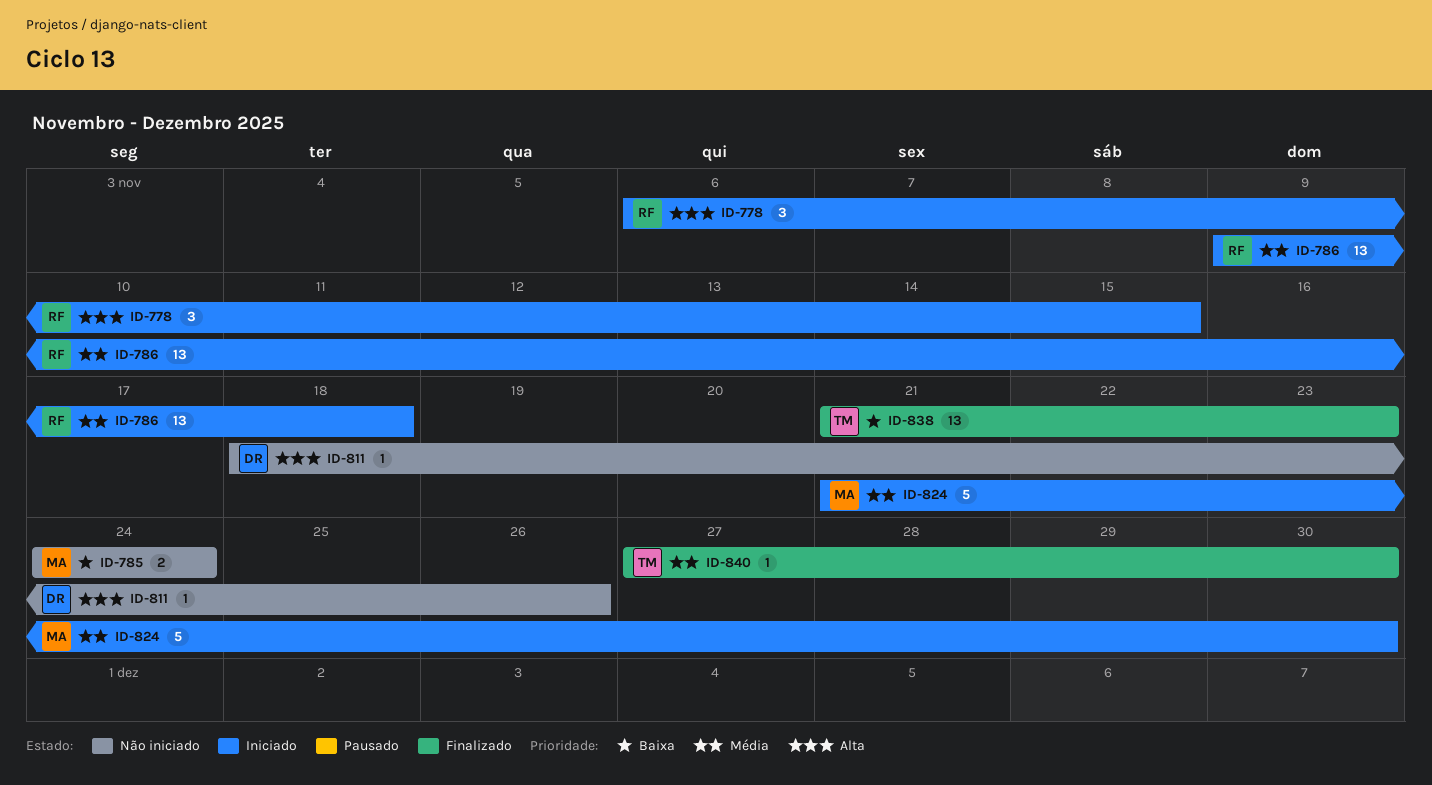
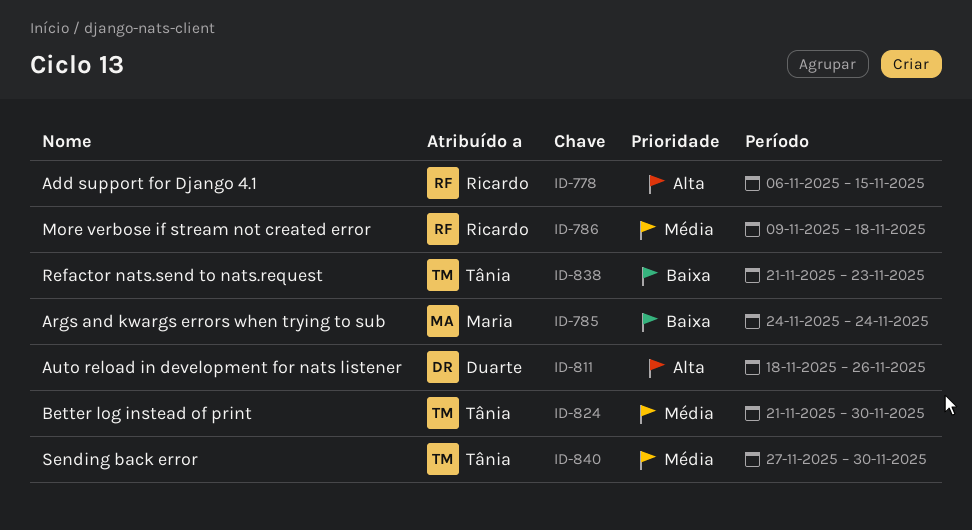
ID-824, owner: Maria -> Tânia

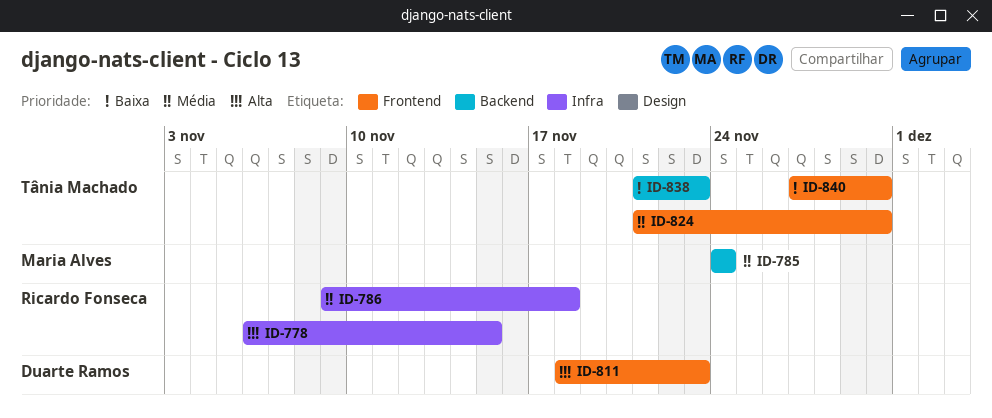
ID-785, priority: Baixa -> Média
ID-811, due: Nov 26 -> Nov 23
ID-840, priority: Média -> Baixa

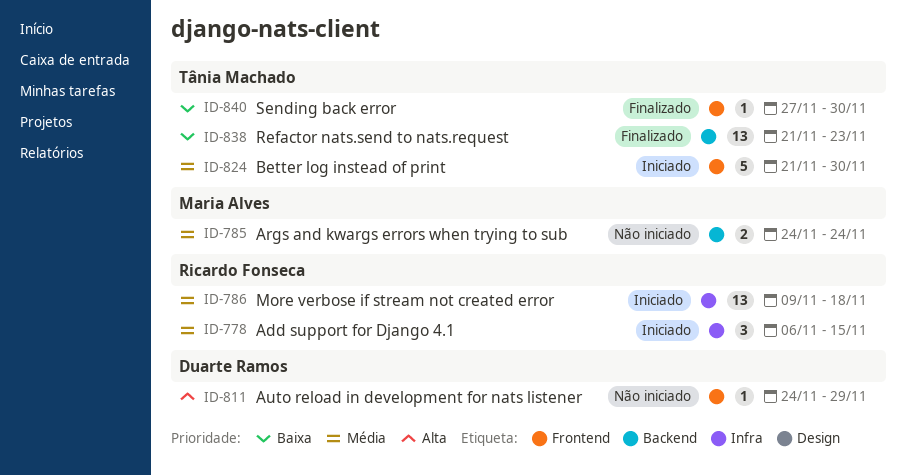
ID-778, priority: Alta -> Média
ID-811, start: Nov 18 -> Nov 24
ID-811, due: Nov 23 -> Nov 29

